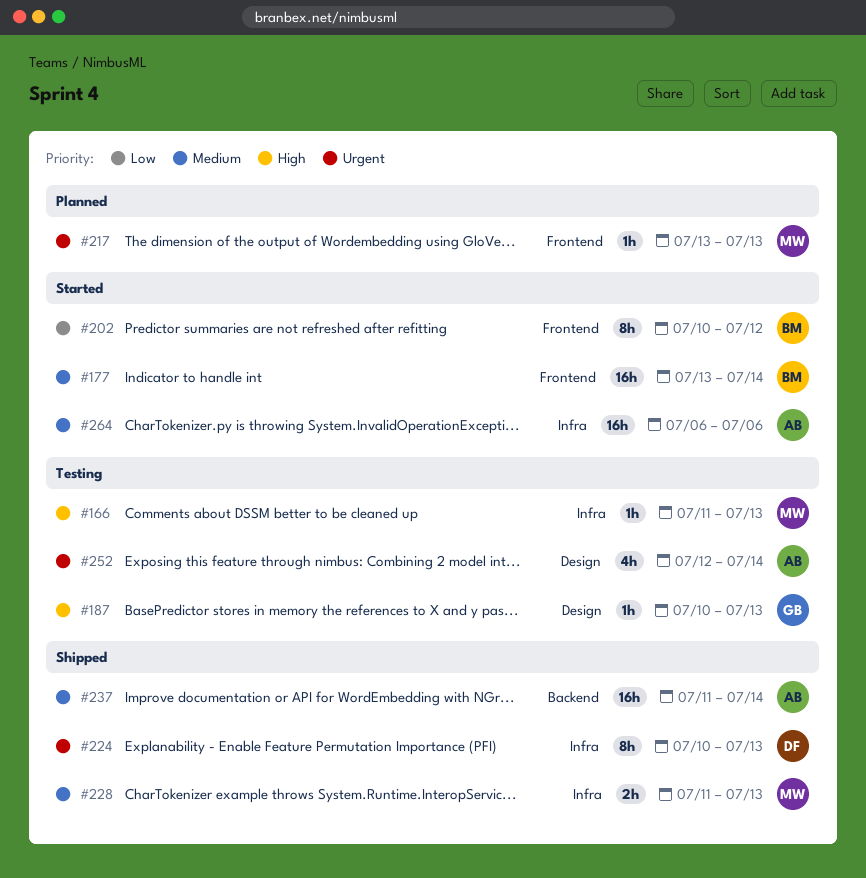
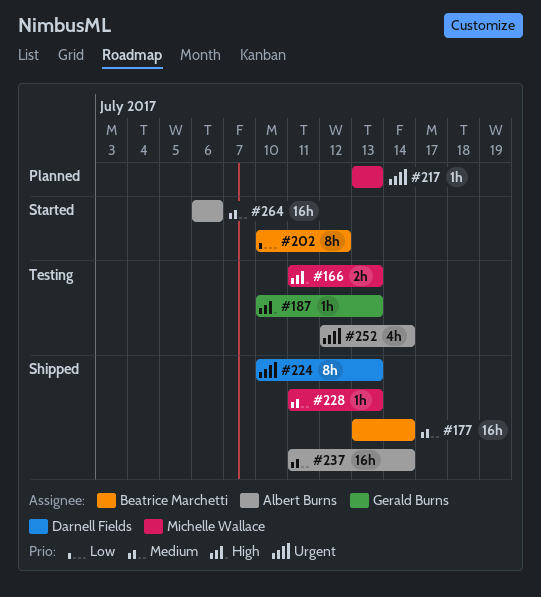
#166, estimate: 1h -> 2h
#177, status: Started -> Shipped
#228, estimate: 2h -> 1h

